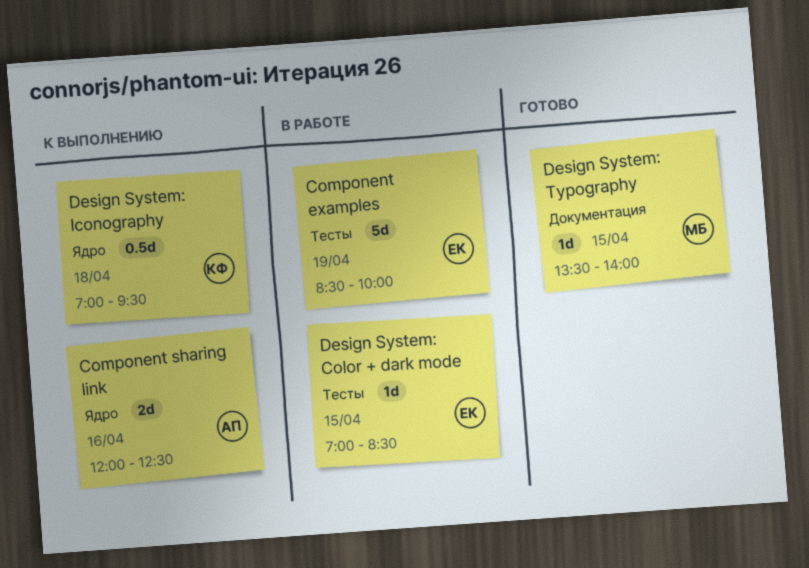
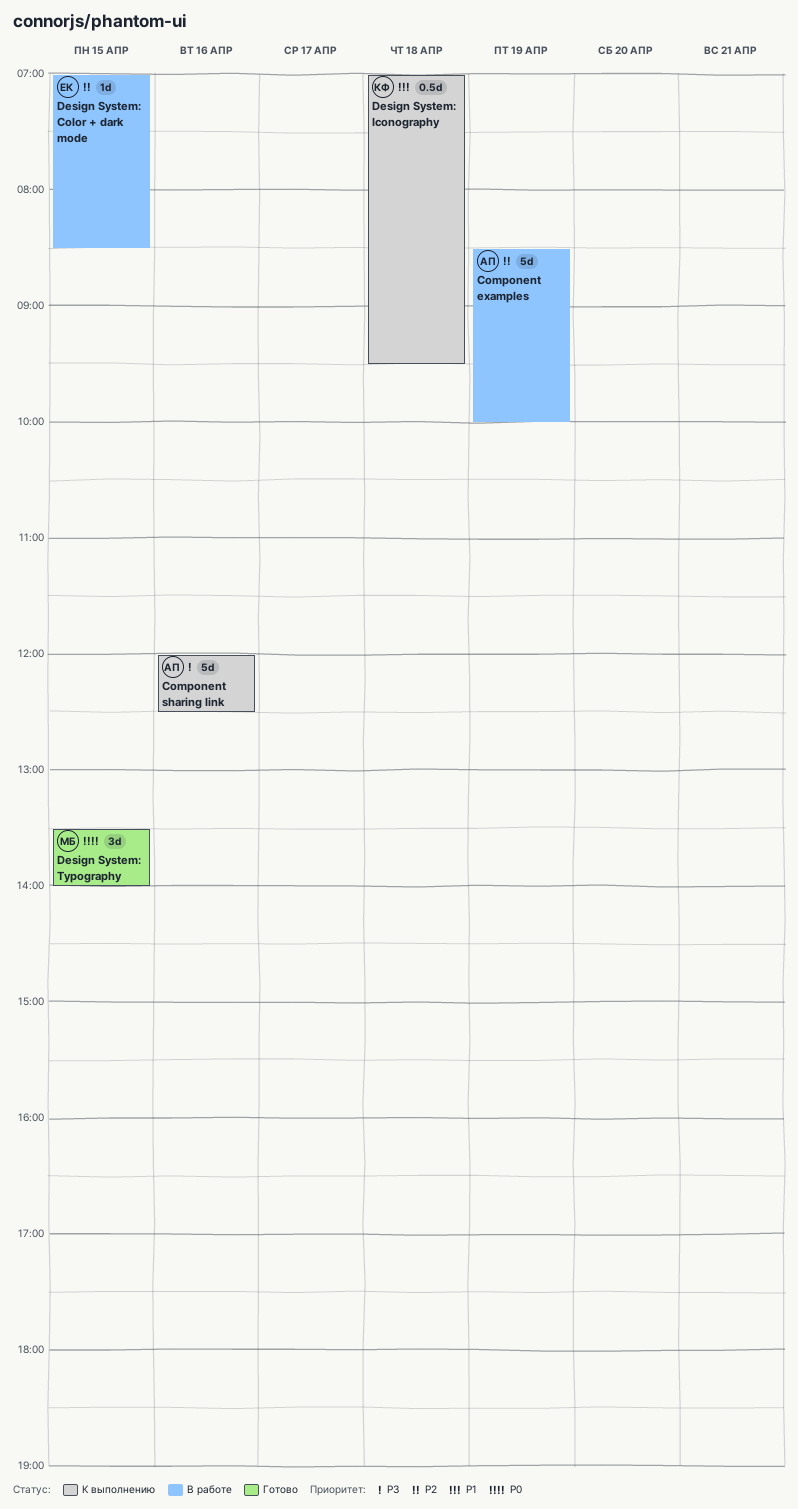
Component examples, owner: ЕК -> АП
Component sharing link, estimate: 2d -> 5d
Design System: Typography, estimate: 1d -> 3d

